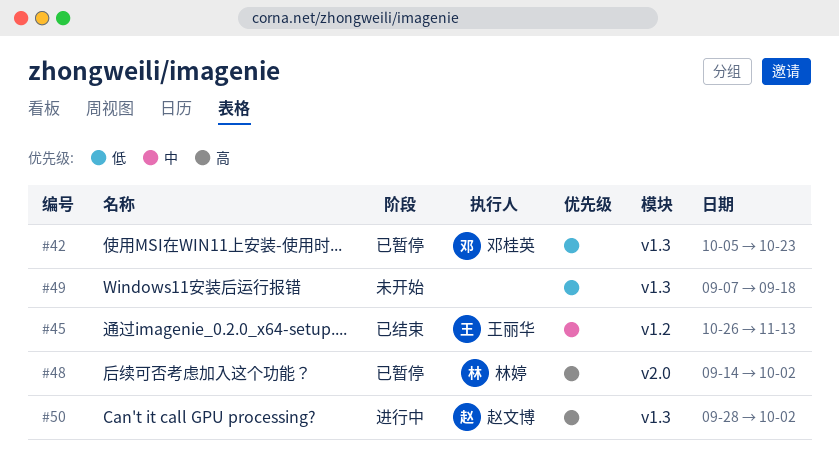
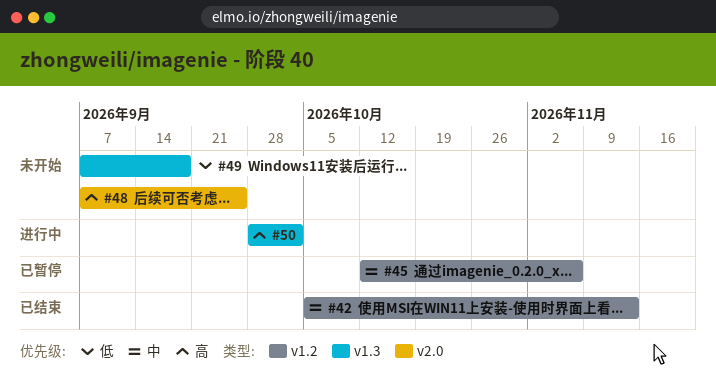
#42, status: 已暂停 -> 已结束
#42, priority: 低 -> 中
#42, label: v1.3 -> v1.2
#42, due: Oct 23 -> Nov 13
#45, status: 已结束 -> 已暂停
#45, start: Oct 26 -> Oct 12
#45, due: Nov 13 -> Nov 6
#48, status: 已暂停 -> 未开始
#48, start: Sep 14 -> Sep 7
#48, due: Oct 2 -> Sep 25

